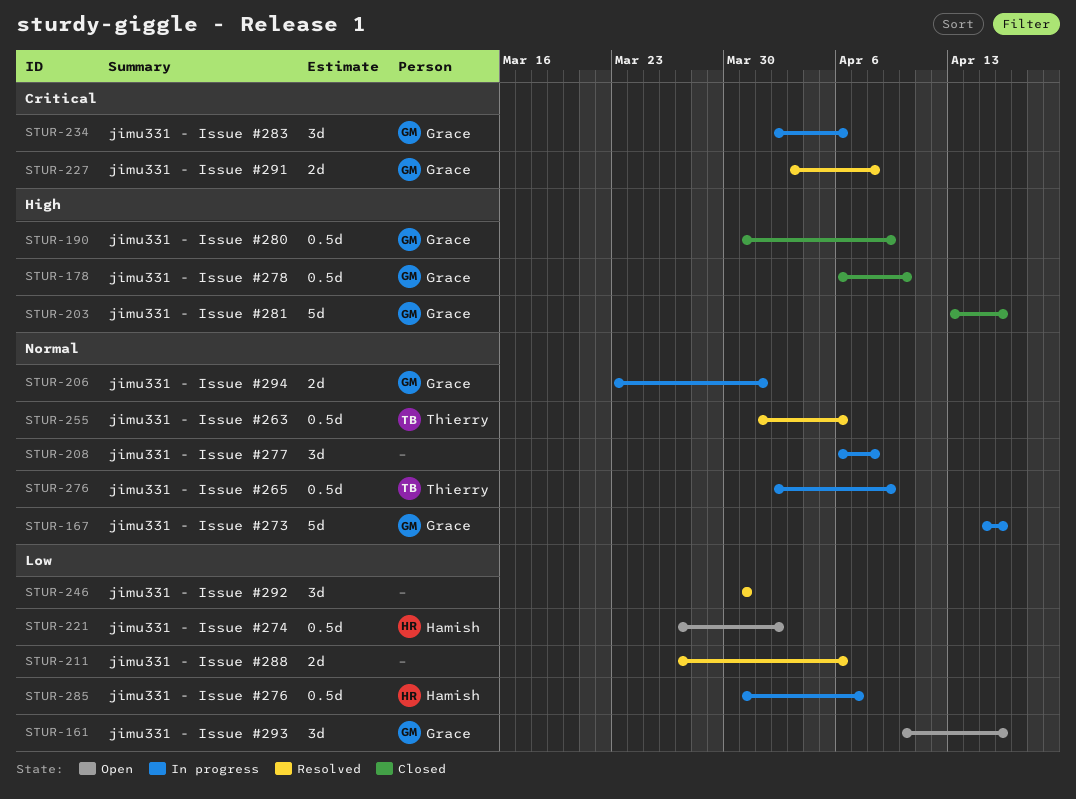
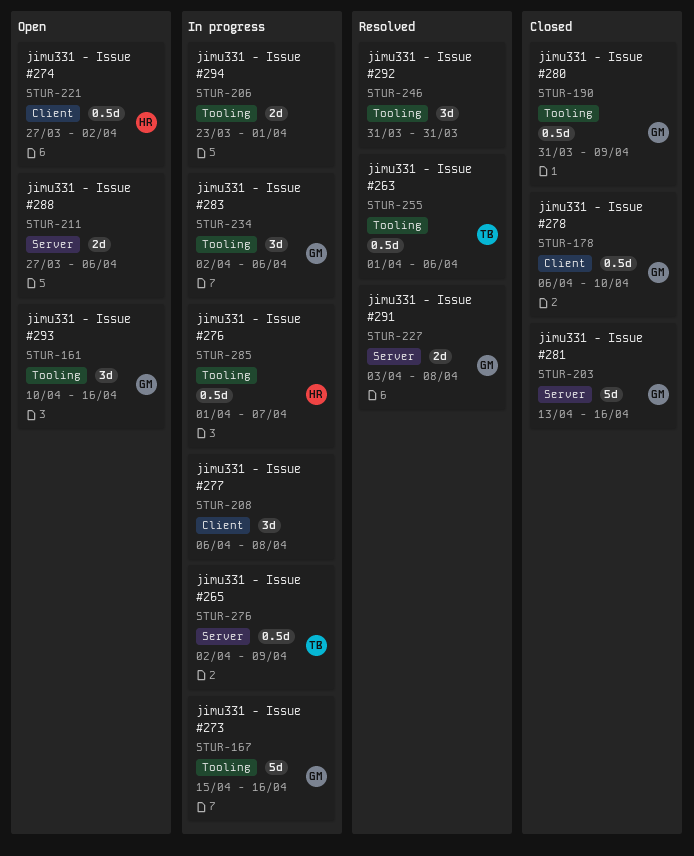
STUR-206, owner: Grace -> none
STUR-211, status: Resolved -> Open
STUR-285, start: Mar 31 -> Apr 1

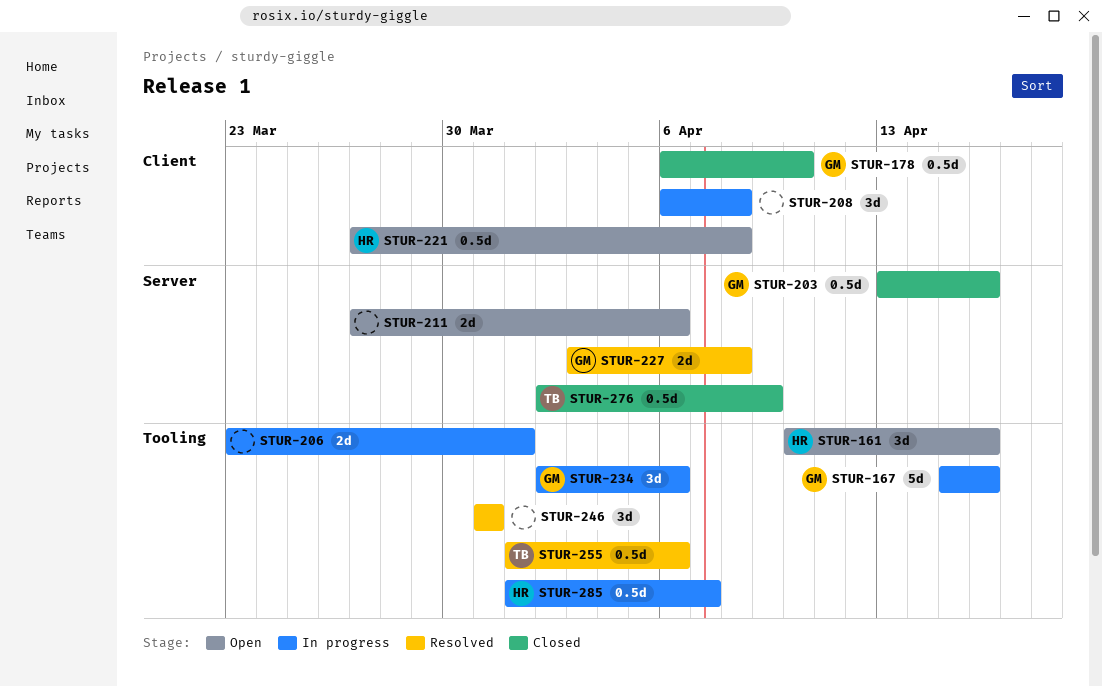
STUR-161, owner: GM -> HR
STUR-190: present -> none
STUR-203, estimate: 5d -> 0.5d
STUR-221, due: Apr 2 -> Apr 8
STUR-276, status: In progress -> Closed

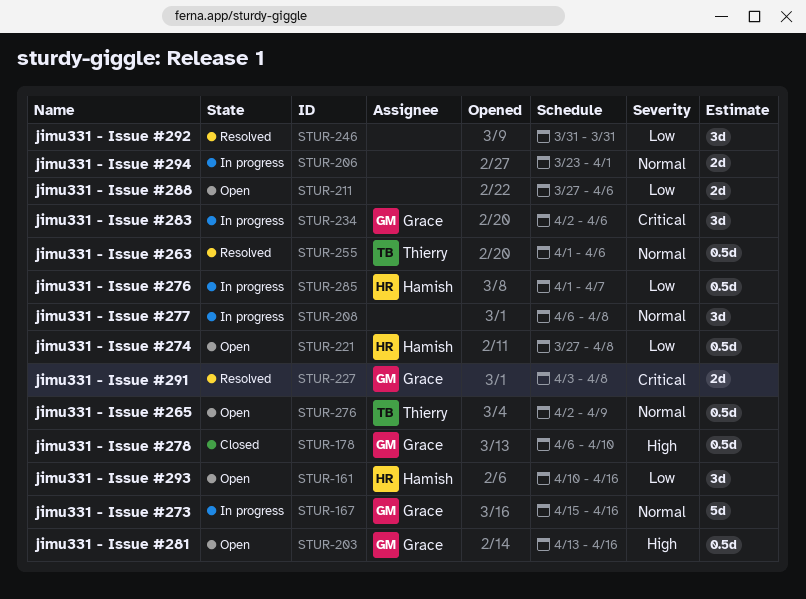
STUR-203, status: Closed -> Open
STUR-276, status: Closed -> Open

